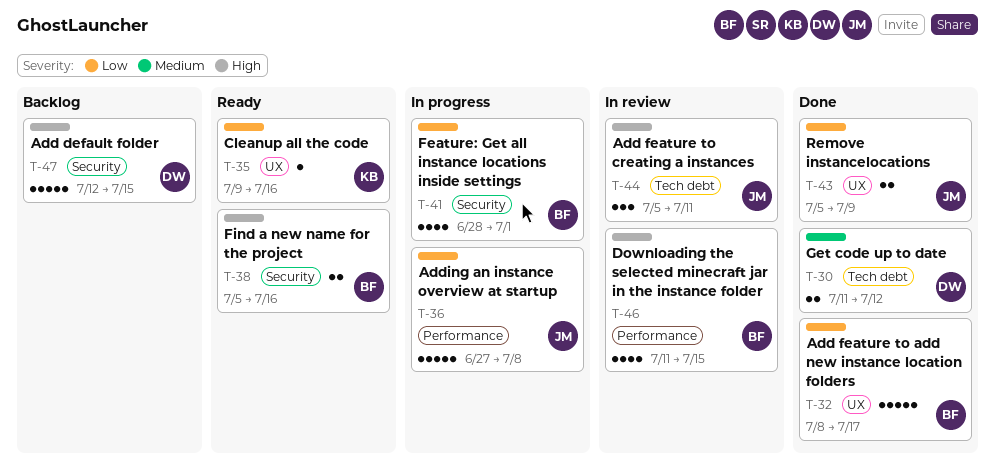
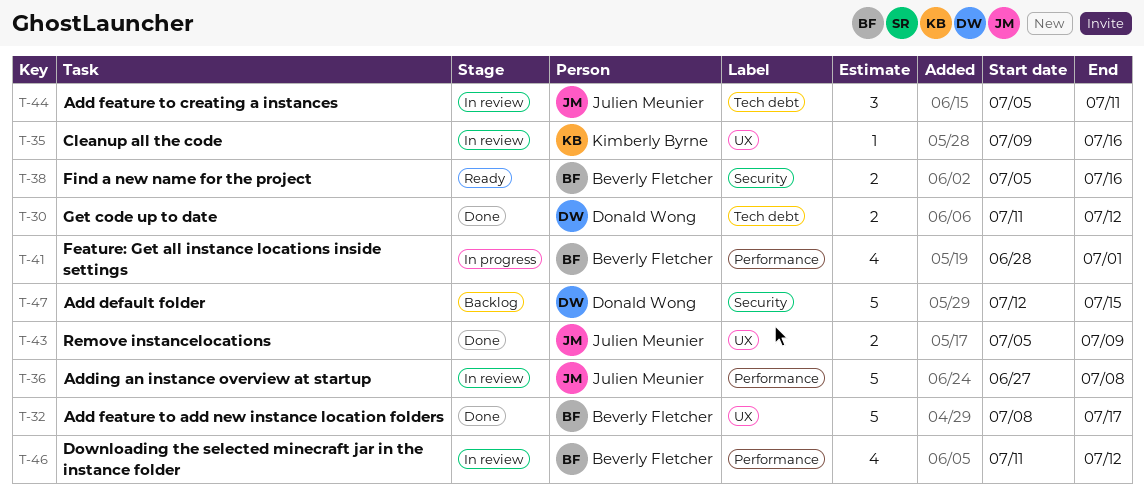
T-35, status: Ready -> In review
T-36, status: In progress -> In review
T-41, label: Security -> Performance
T-46, due: Jul 15 -> Jul 12

